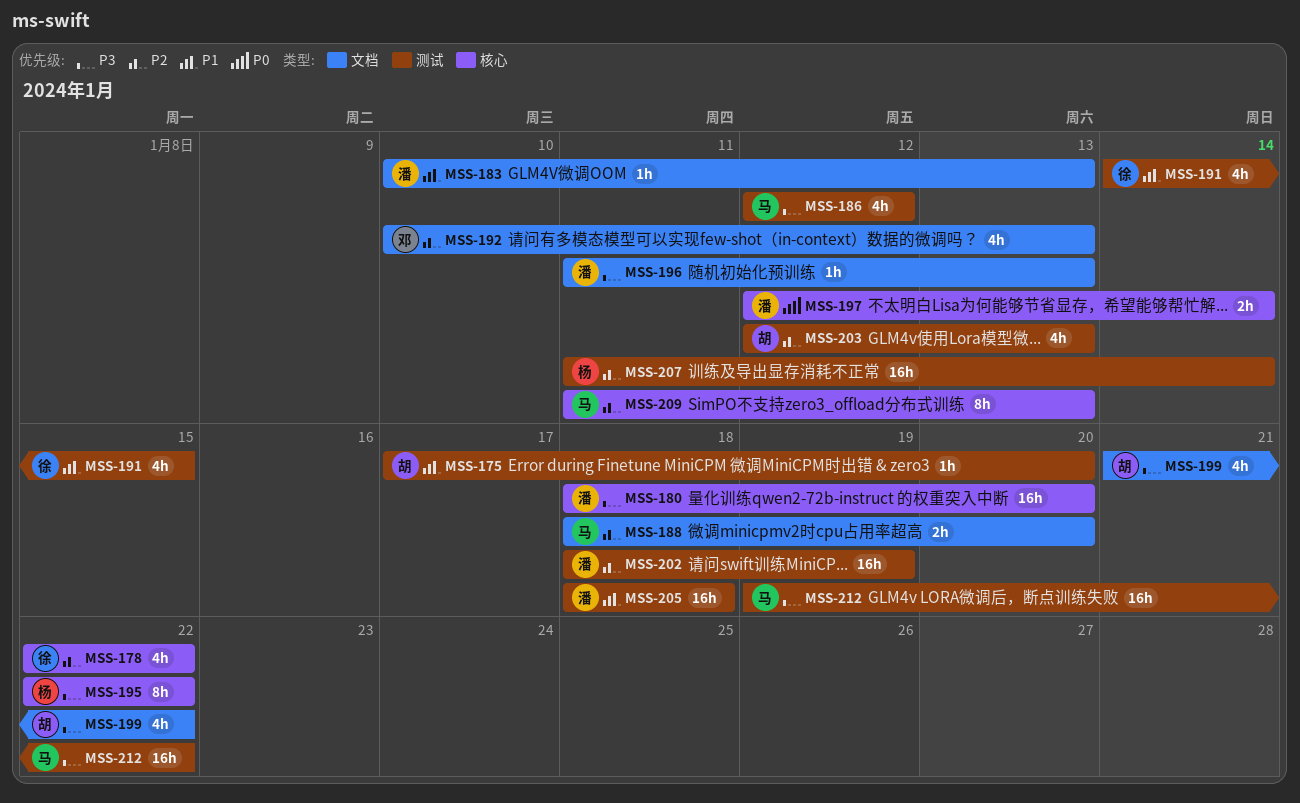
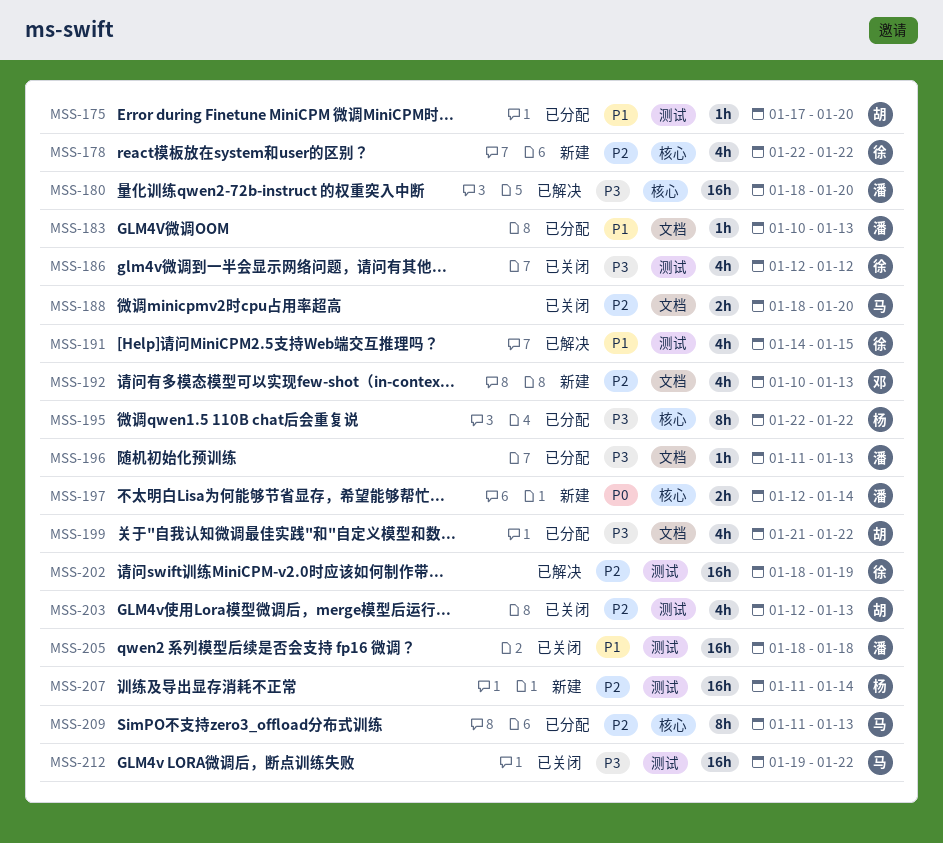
MSS-186, owner: 马 -> 徐
MSS-202, owner: 潘 -> 徐

